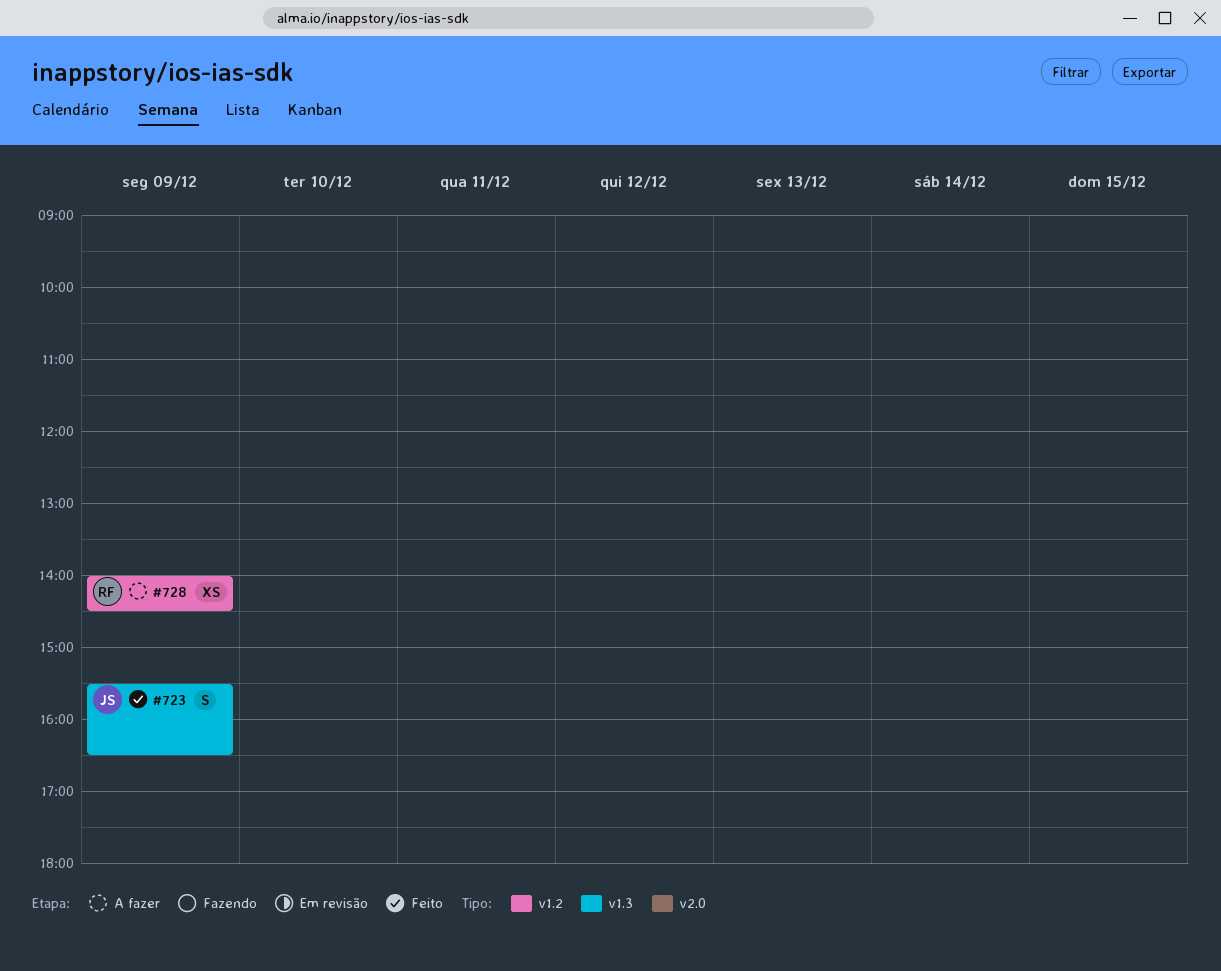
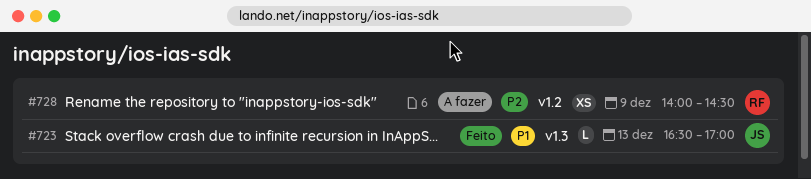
#723, estimate: S -> L
#723, day: Dec 9 -> Dec 13
#723, begins: 15:30 -> 16:30
#723, ends: 16:30 -> 17:00

